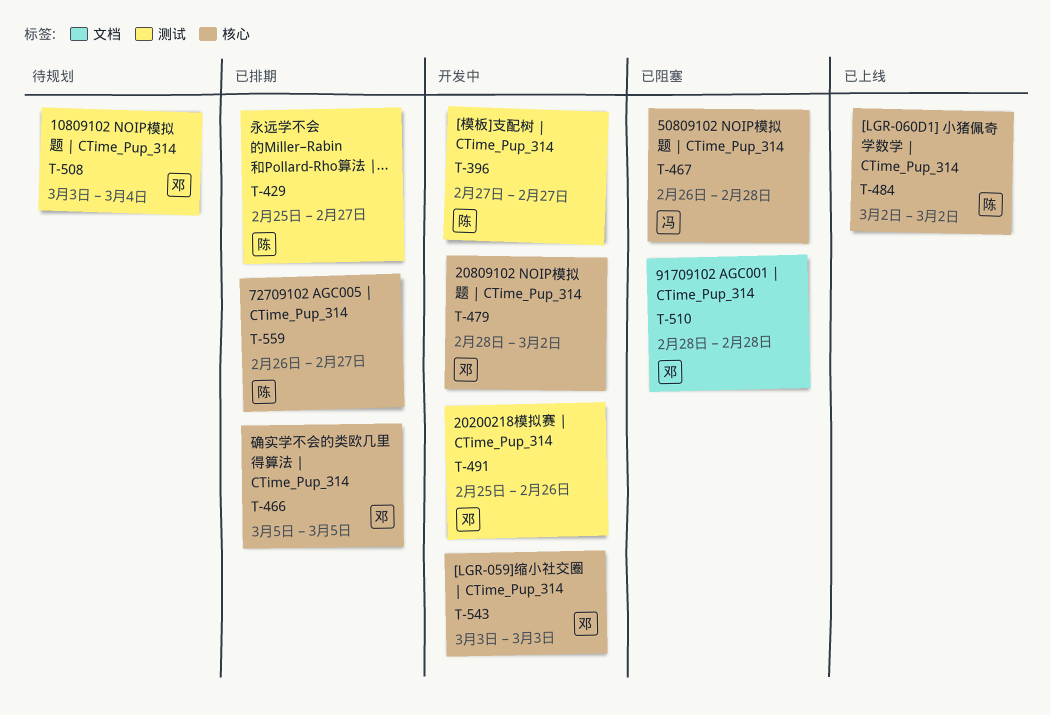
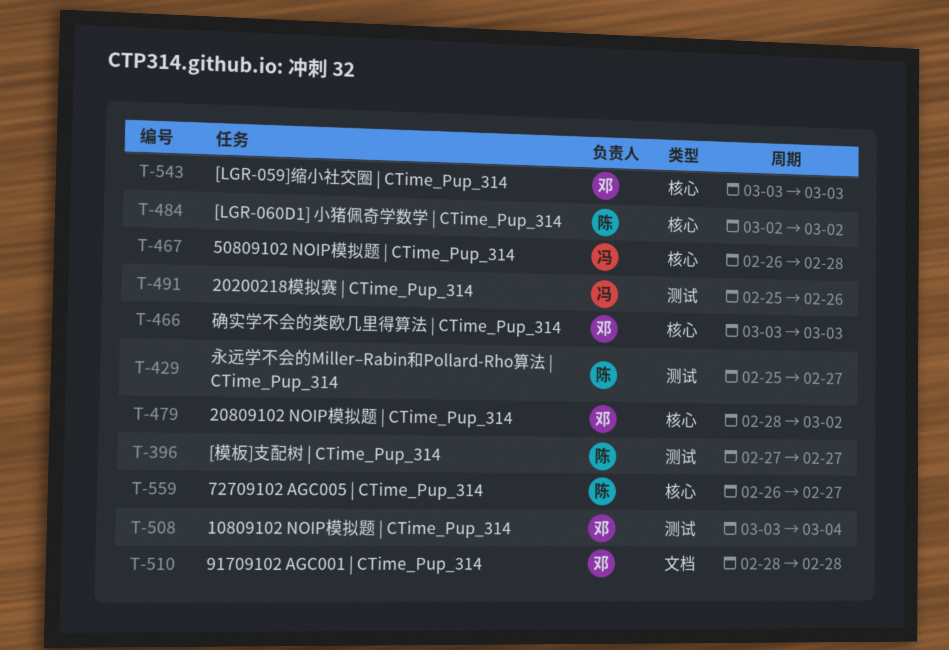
T-466, start: Mar 5 -> Mar 3
T-466, due: Mar 5 -> Mar 3
T-491, owner: 邓 -> 冯

